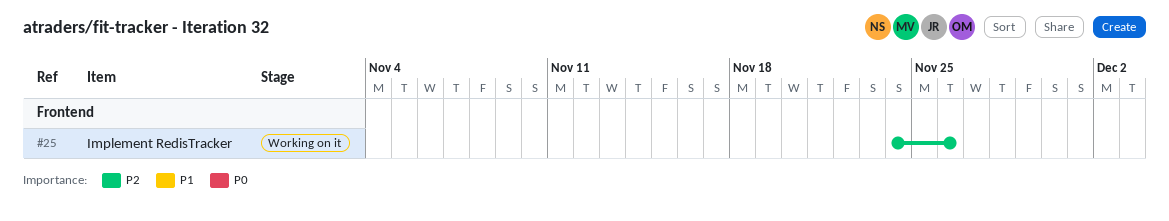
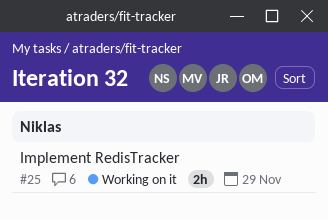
#25, due: Nov 26 -> Nov 29

